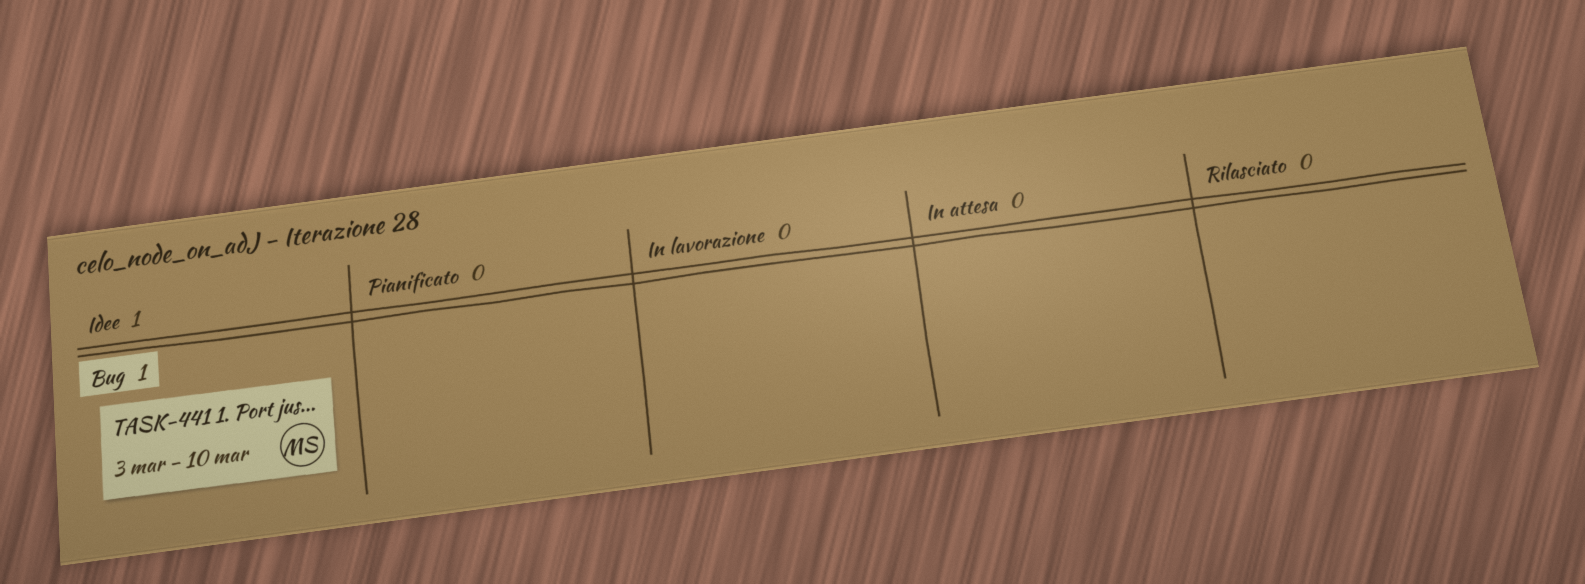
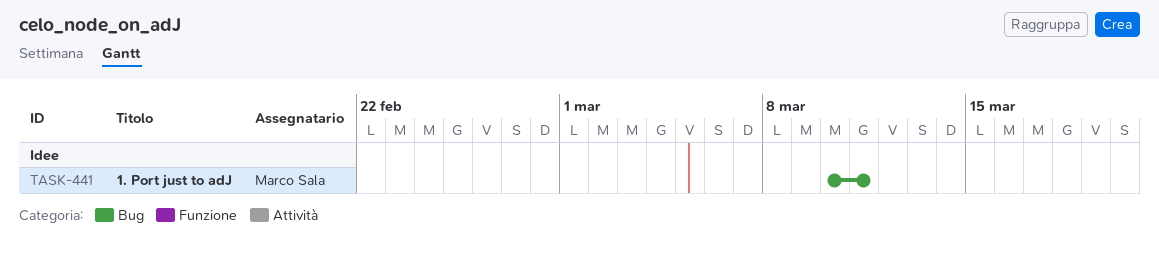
TASK-441, start: Mar 3 -> Mar 10
TASK-441, due: Mar 10 -> Mar 11

